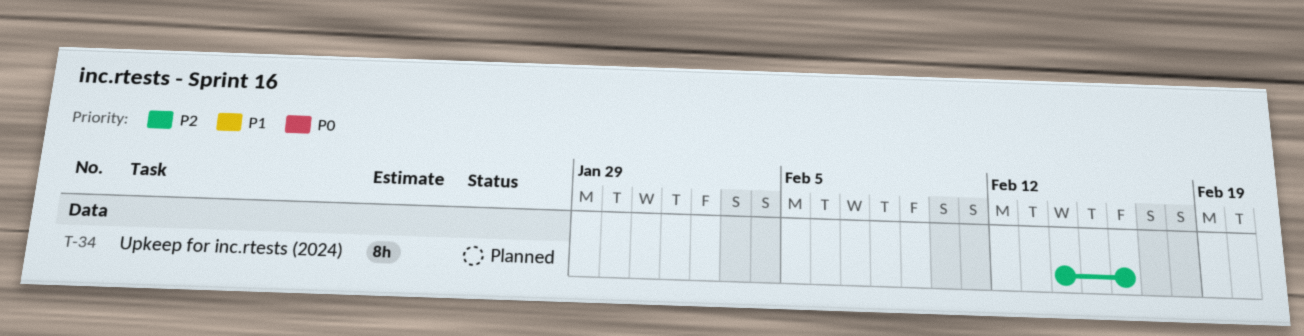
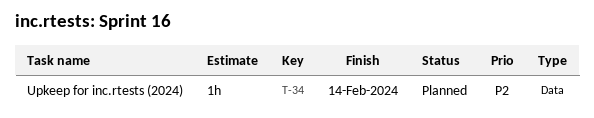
T-34, estimate: 8h -> 1h
T-34, due: Feb 16 -> Feb 14

